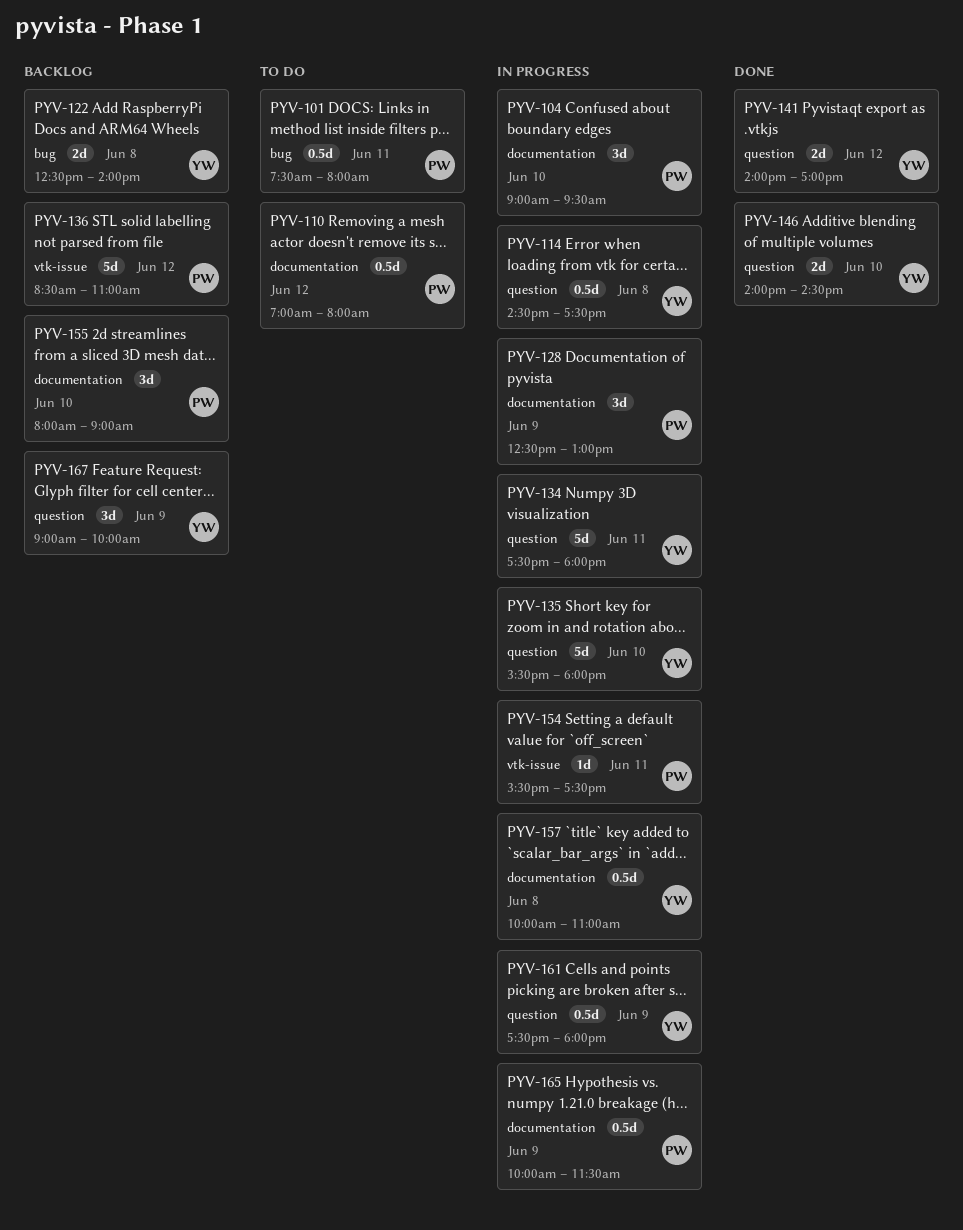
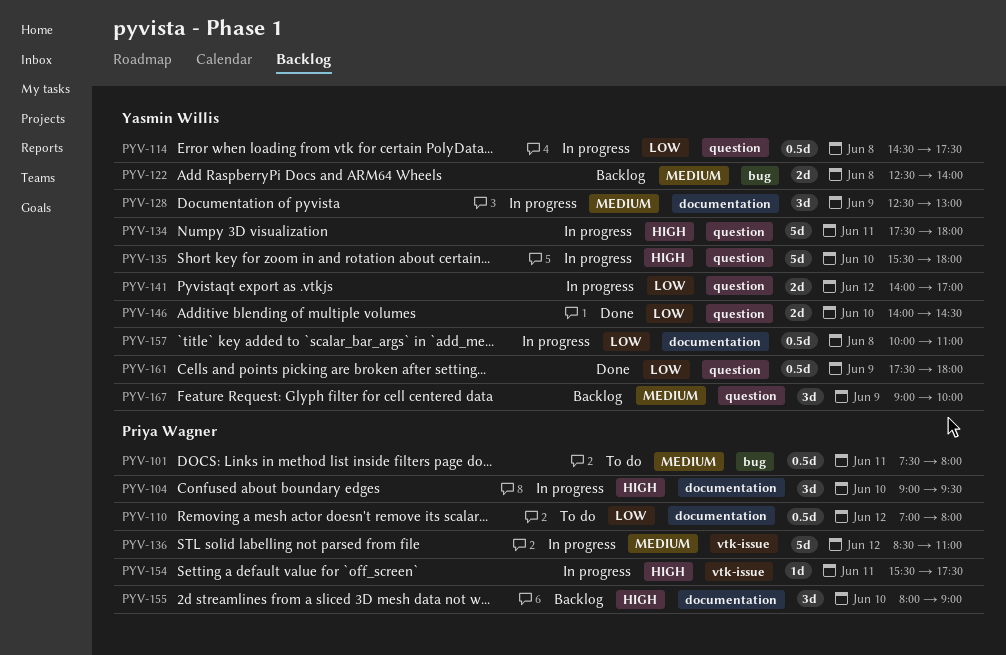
PYV-128, owner: Priya Wagner -> Yasmin Willis
PYV-136, status: Backlog -> In progress
PYV-141, status: Done -> In progress
PYV-161, status: In progress -> Done
PYV-165: present -> none

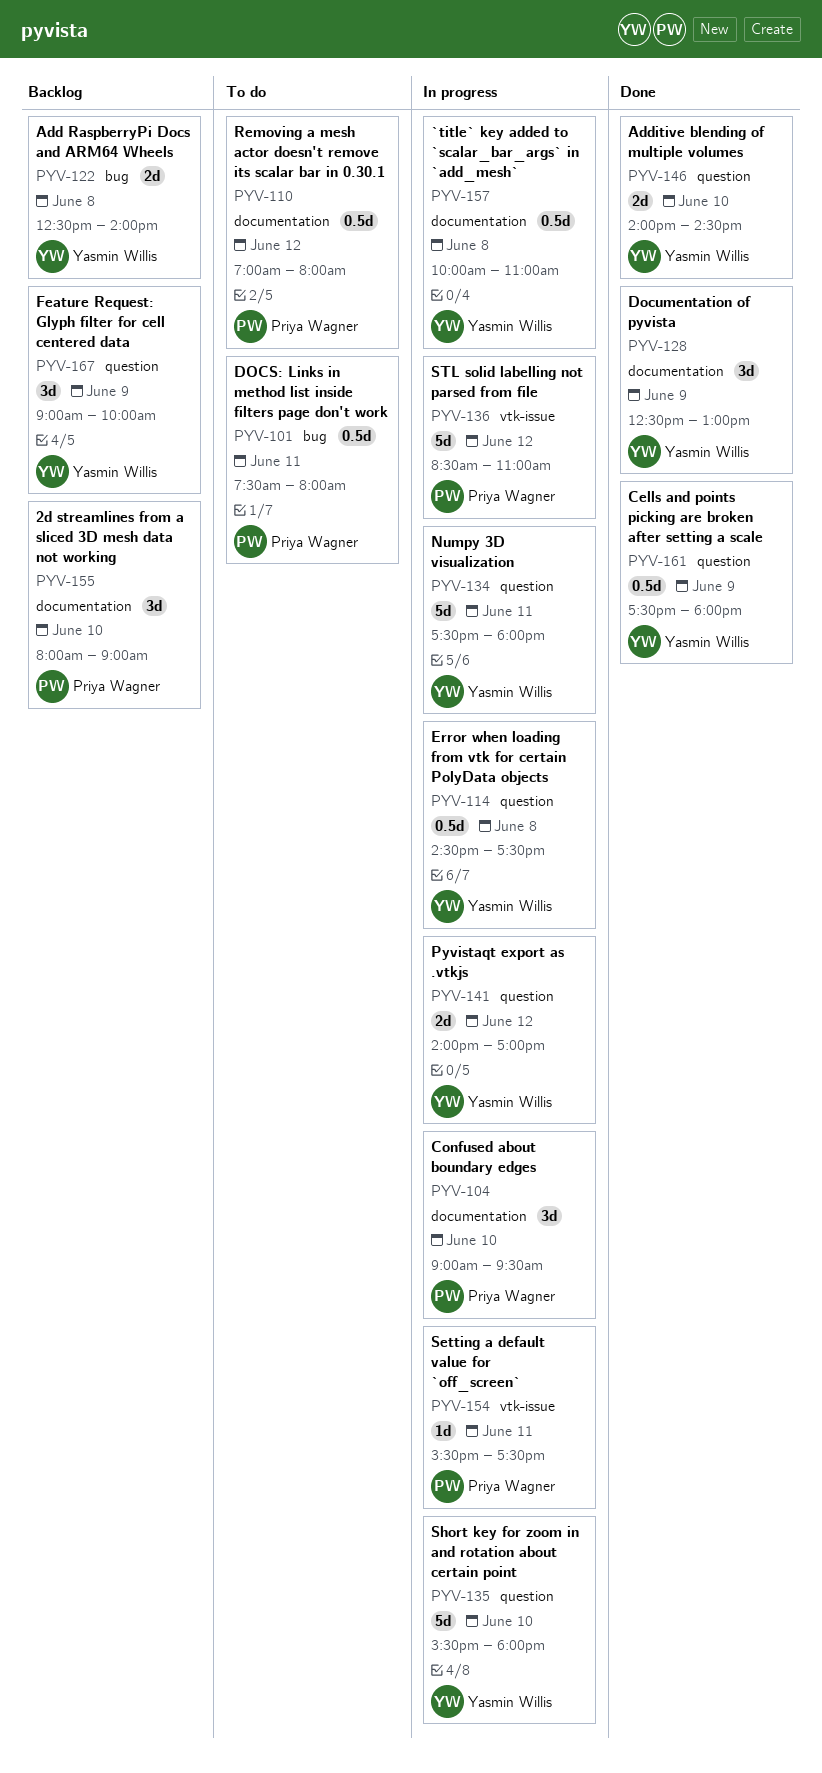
PYV-128, status: In progress -> Done

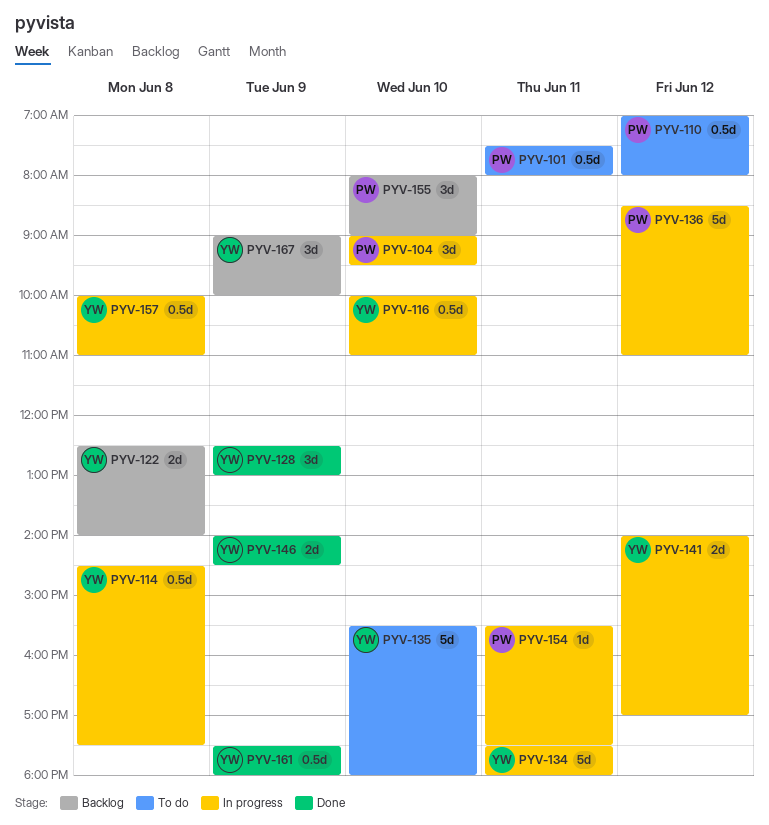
PYV-116: none -> present
PYV-135, status: In progress -> To do
PYV-146, day: Jun 10 -> Jun 9

